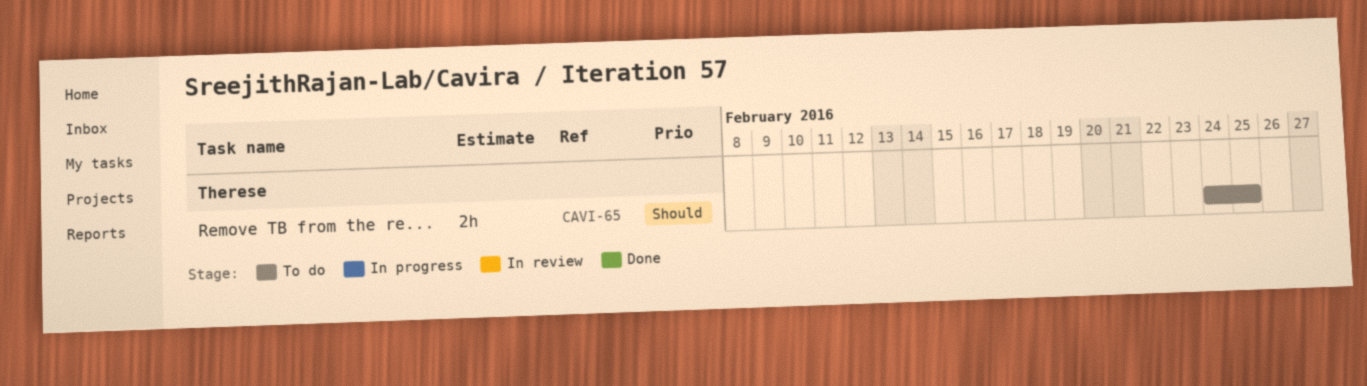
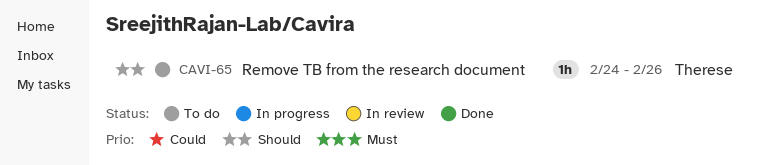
CAVI-65, estimate: 2h -> 1h
CAVI-65, due: Feb 25 -> Feb 26

